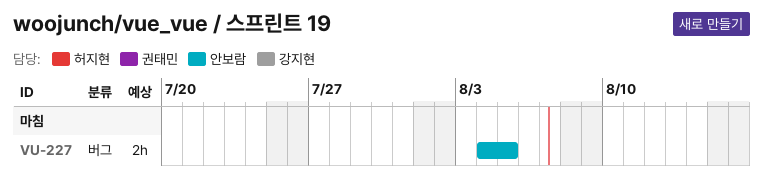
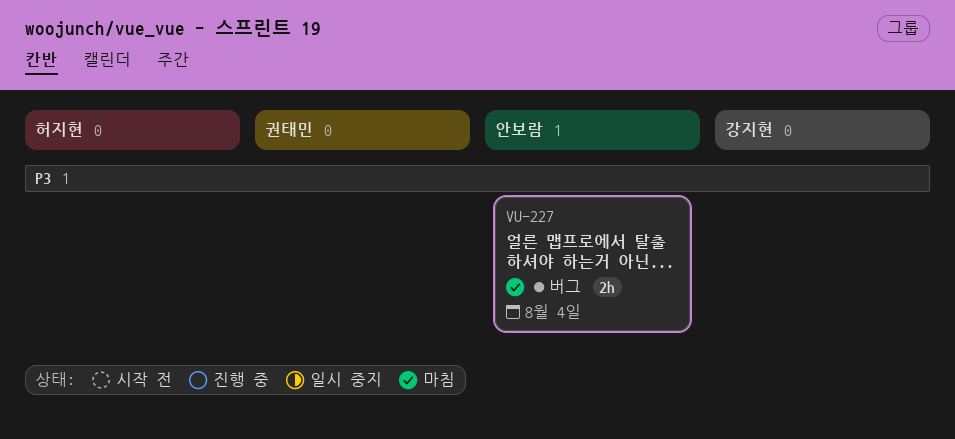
VU-227, due: Aug 5 -> Aug 4

